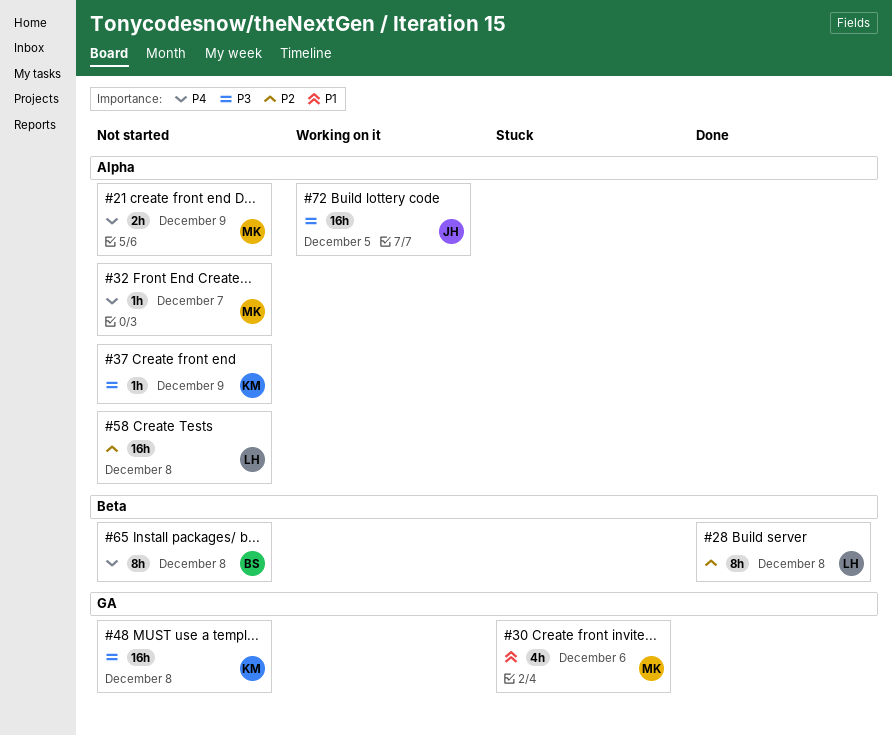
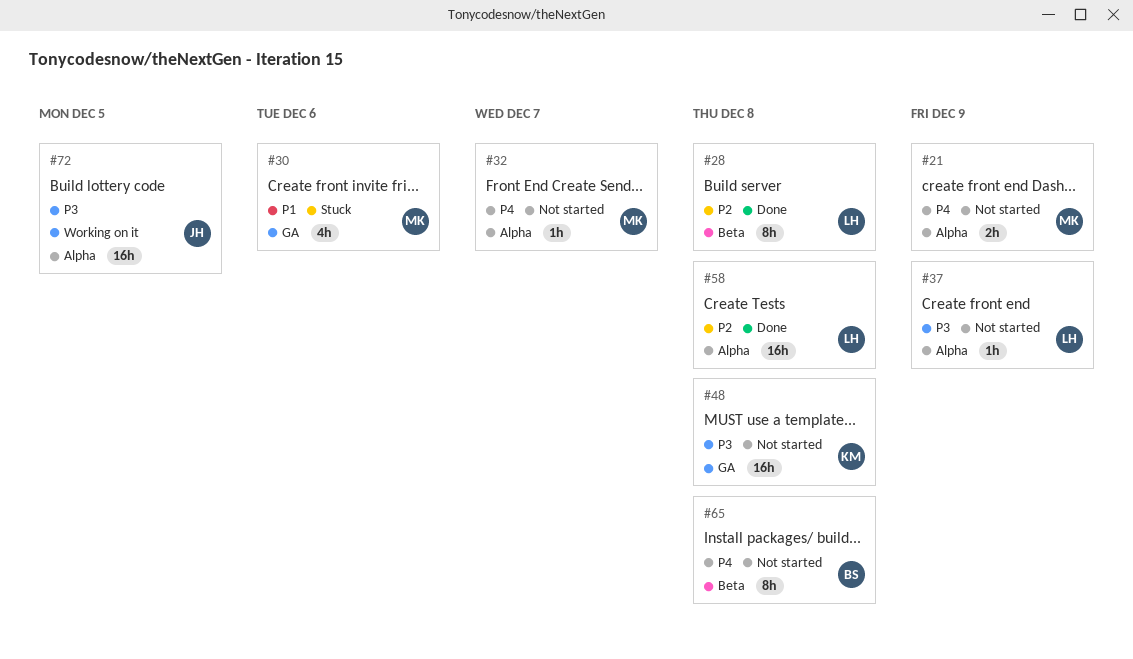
#37, owner: KM -> LH
#58, status: Not started -> Done

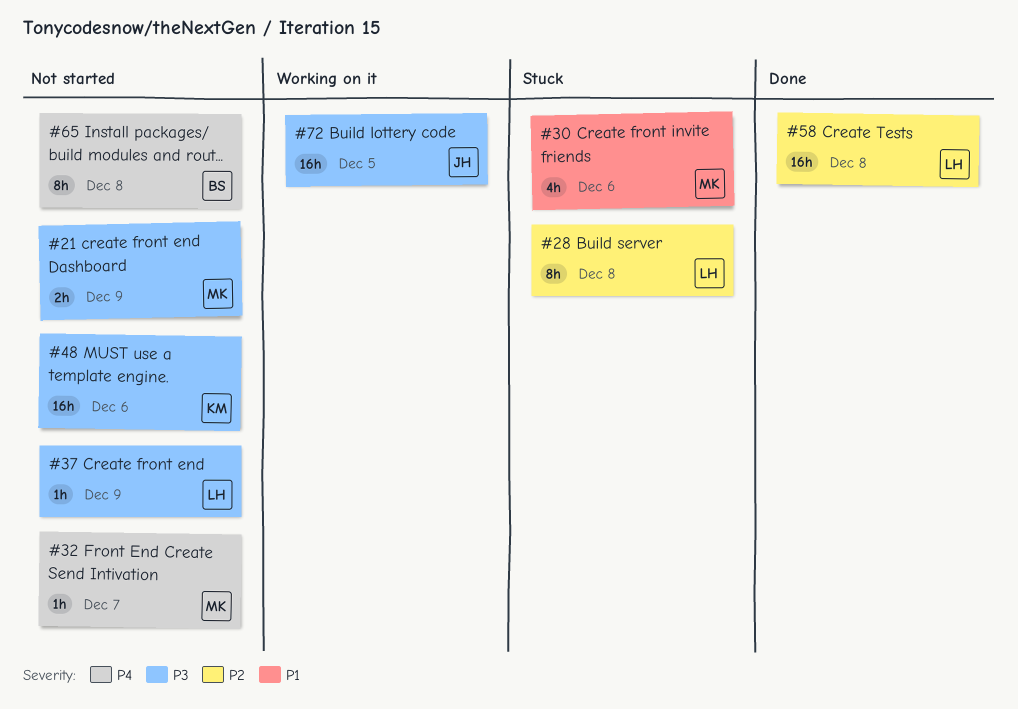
#21, priority: P4 -> P3
#28, status: Done -> Stuck
#48, due: Dec 8 -> Dec 6

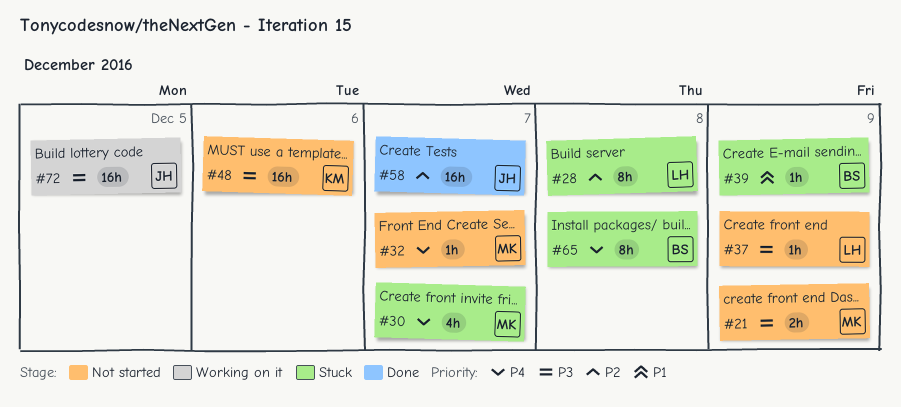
#30, priority: P1 -> P4
#30, due: Dec 6 -> Dec 7
#39: none -> present
#58, owner: LH -> JH
#58, due: Dec 8 -> Dec 7
#65, status: Not started -> Stuck

